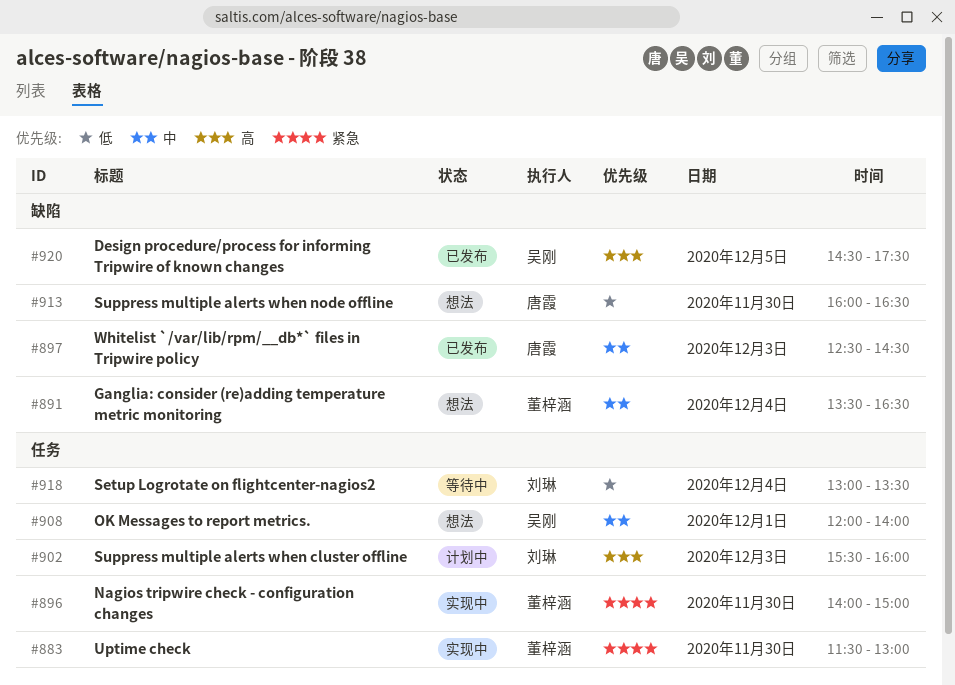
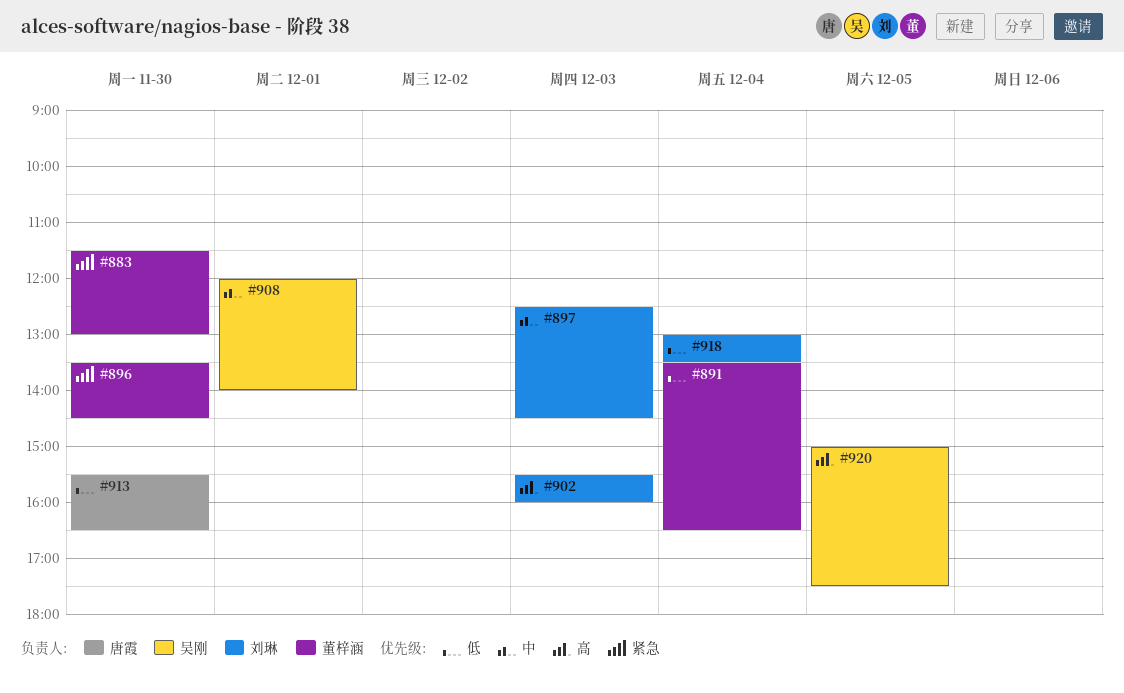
#891, priority: 中 -> 低
#896, begins: 14:00 -> 13:30
#896, ends: 15:00 -> 14:30
#897, owner: 唐霞 -> 刘琳
#913, begins: 16:00 -> 15:30
#920, begins: 14:30 -> 15:00

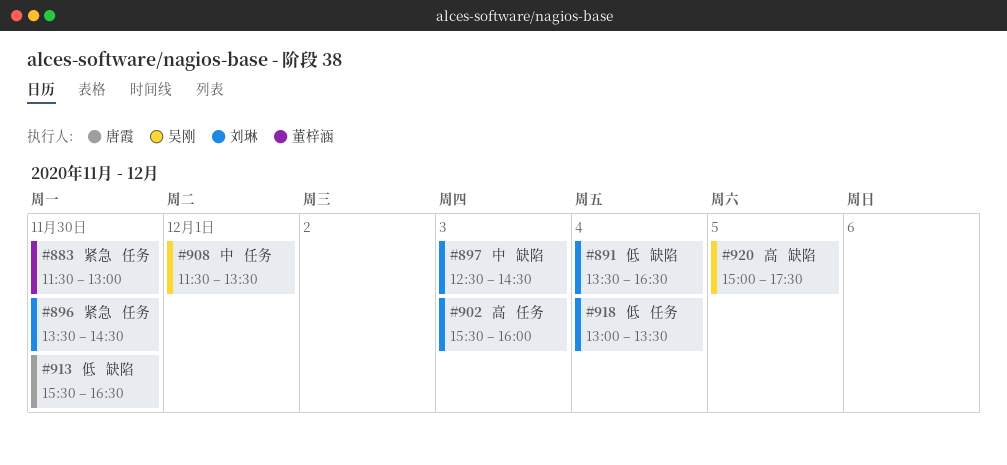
#891, owner: 董梓涵 -> 刘琳
#896, owner: 董梓涵 -> 刘琳
#908, begins: 12:00 -> 11:30
#908, ends: 14:00 -> 13:30

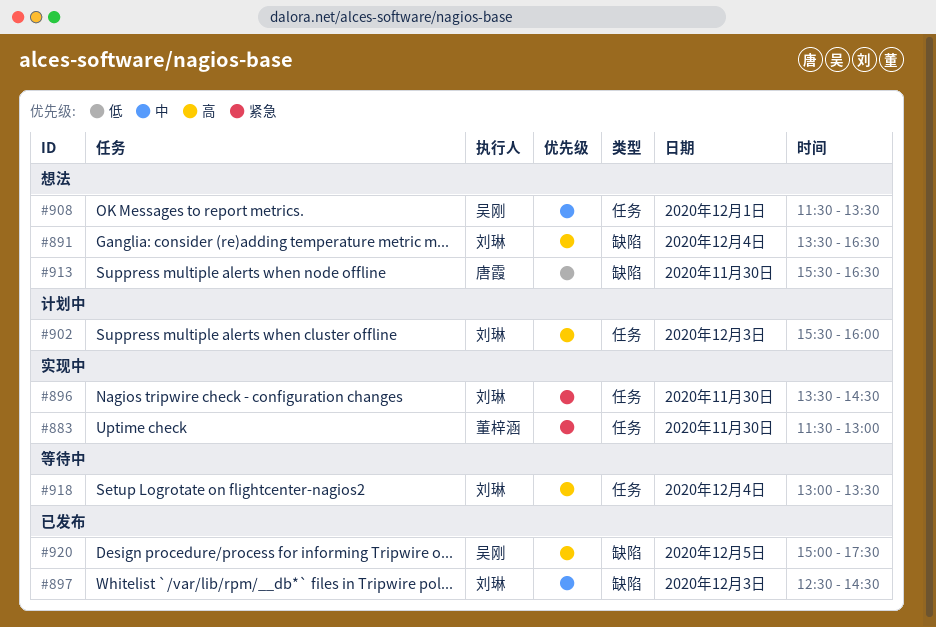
#891, priority: 低 -> 高
#918, priority: 低 -> 高

